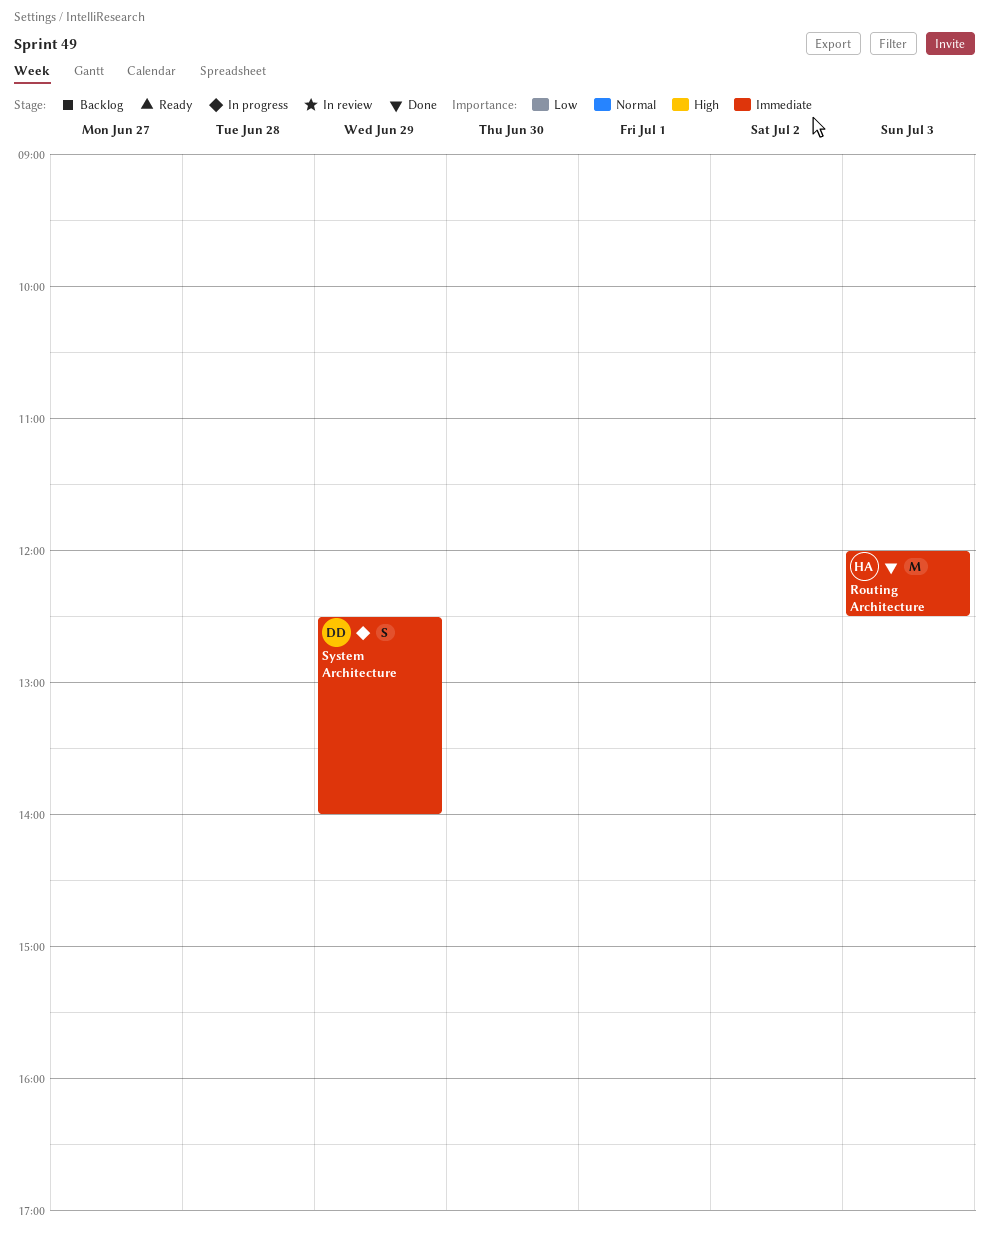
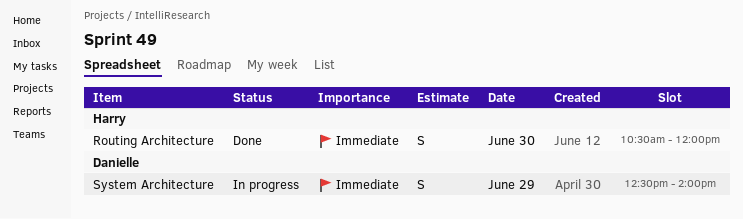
Routing Architecture, estimate: M -> S
Routing Architecture, day: Jul 3 -> Jun 30
Routing Architecture, begins: 12:00 -> 10:30
Routing Architecture, ends: 12:30 -> 12:00

